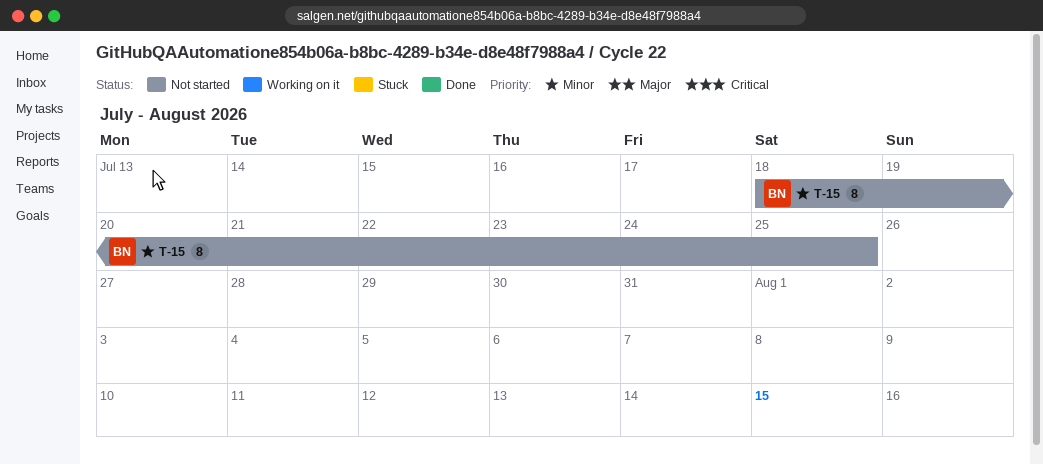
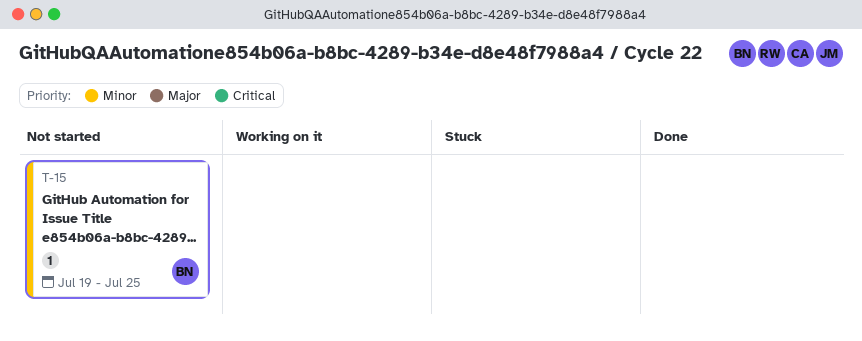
T-15, estimate: 8 -> 1
T-15, start: Jul 18 -> Jul 19

